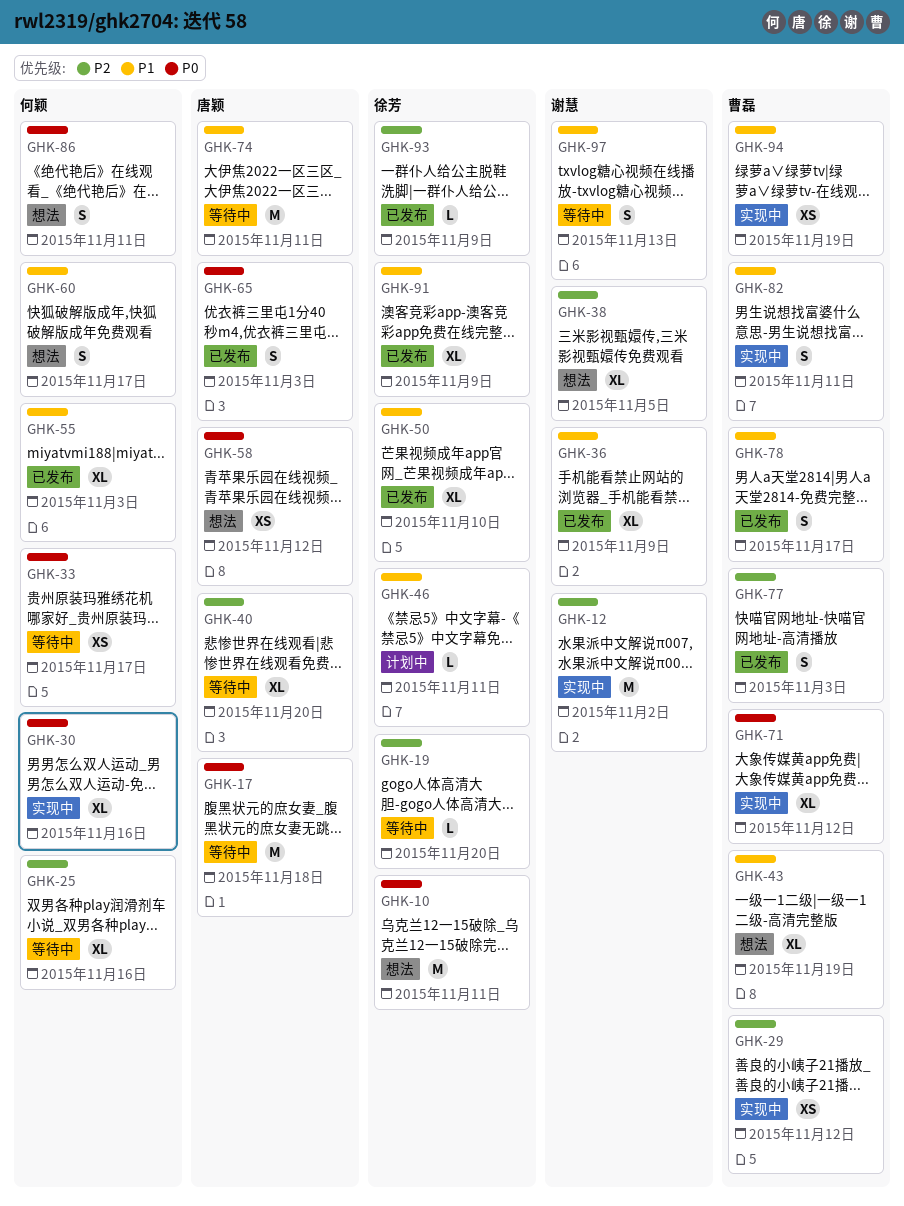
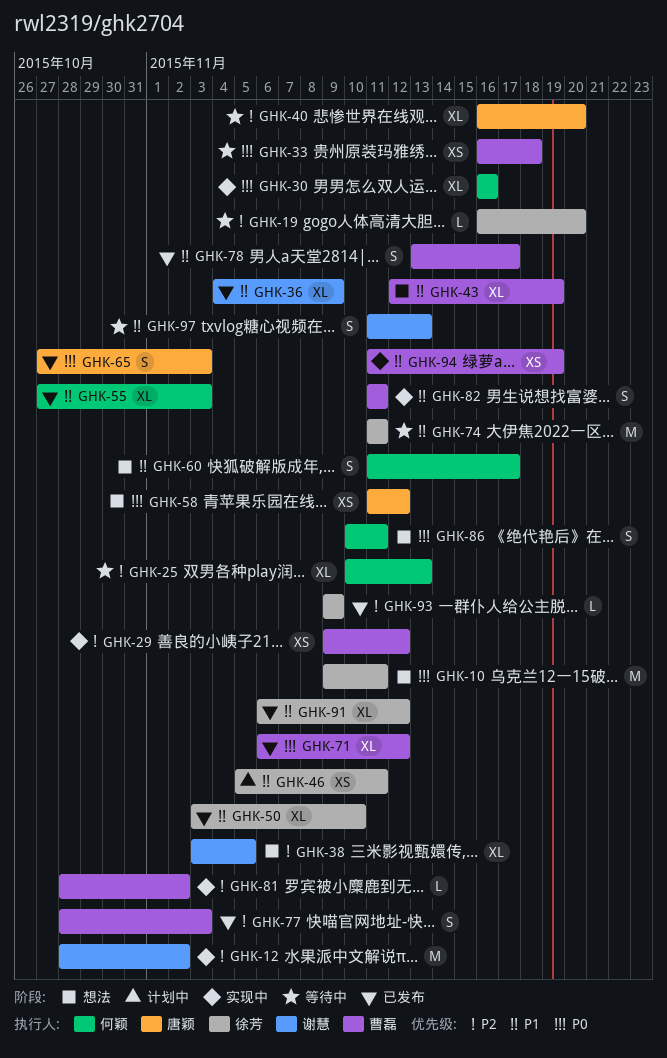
GHK-17: present -> none
GHK-25, due: Nov 16 -> Nov 13
GHK-33, owner: 何颖 -> 曹磊
GHK-33, due: Nov 17 -> Nov 18
GHK-46, estimate: L -> XS
GHK-71, status: 实现中 -> 已发布
GHK-74, owner: 唐颖 -> 徐芳
GHK-81: none -> present
GHK-91, due: Nov 9 -> Nov 12

